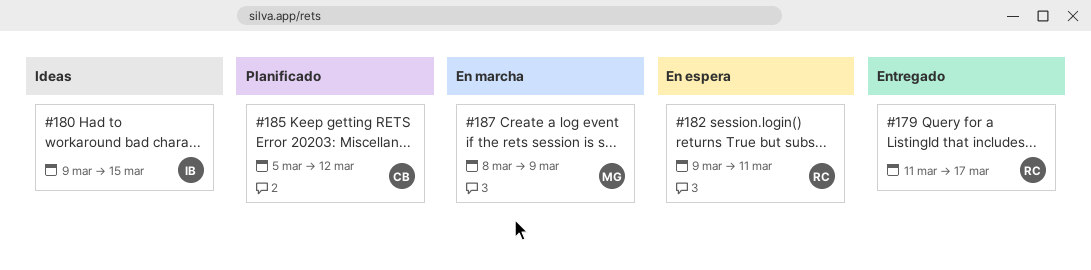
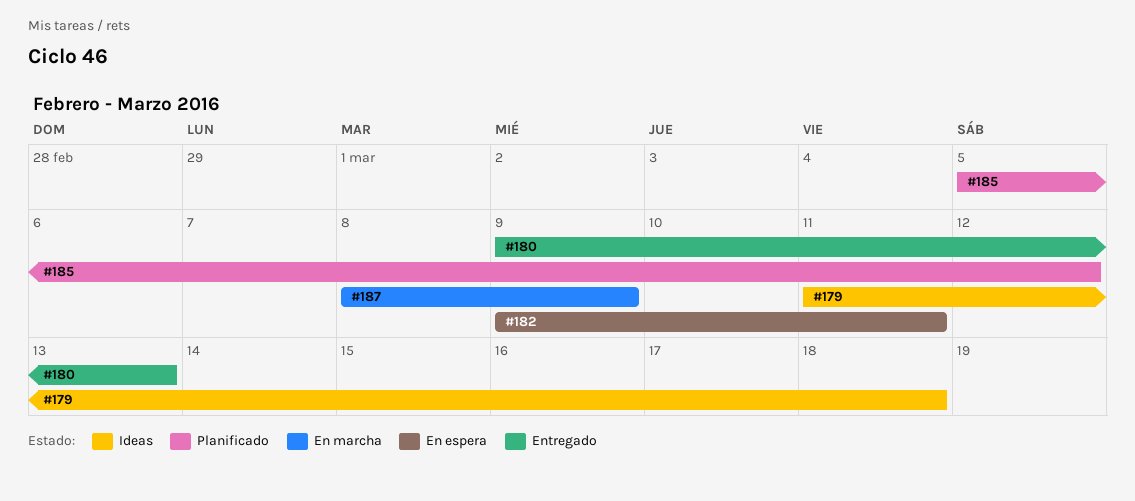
#179, status: Entregado -> Ideas
#179, due: Mar 17 -> Mar 18
#180, status: Ideas -> Entregado
#180, due: Mar 15 -> Mar 13

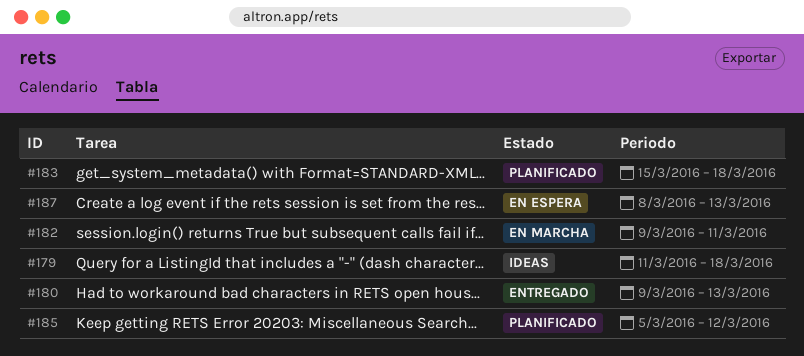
#182, status: En espera -> En marcha
#183: none -> present
#187, status: En marcha -> En espera
#187, due: Mar 9 -> Mar 13

